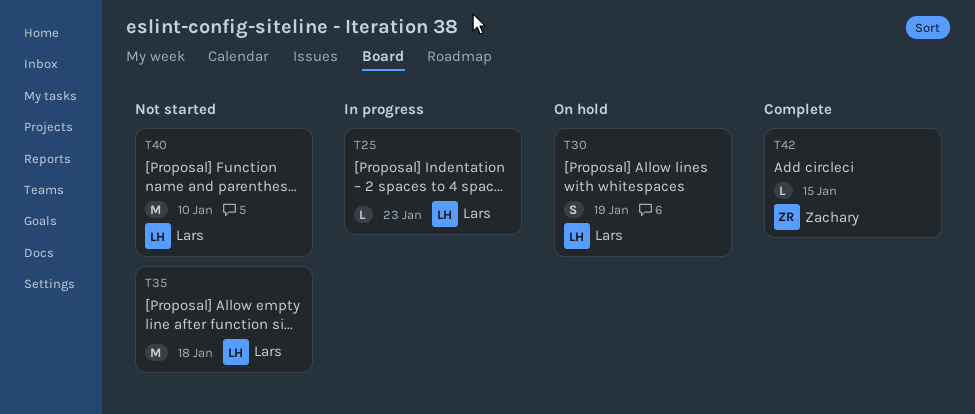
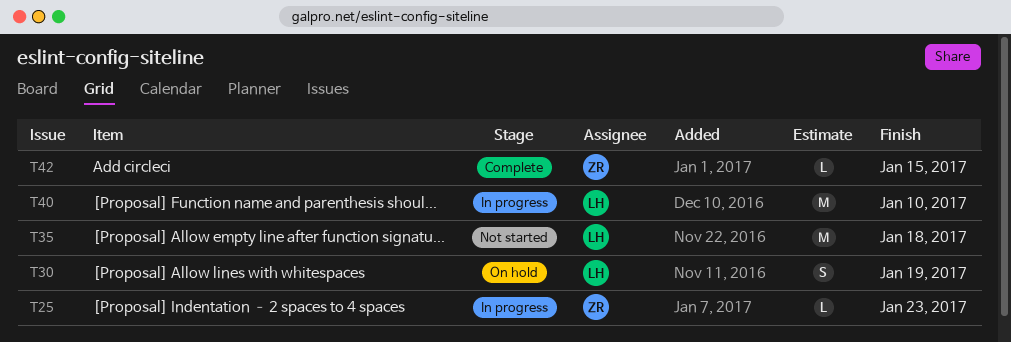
T25, owner: Lars -> Zachary
T40, status: Not started -> In progress

